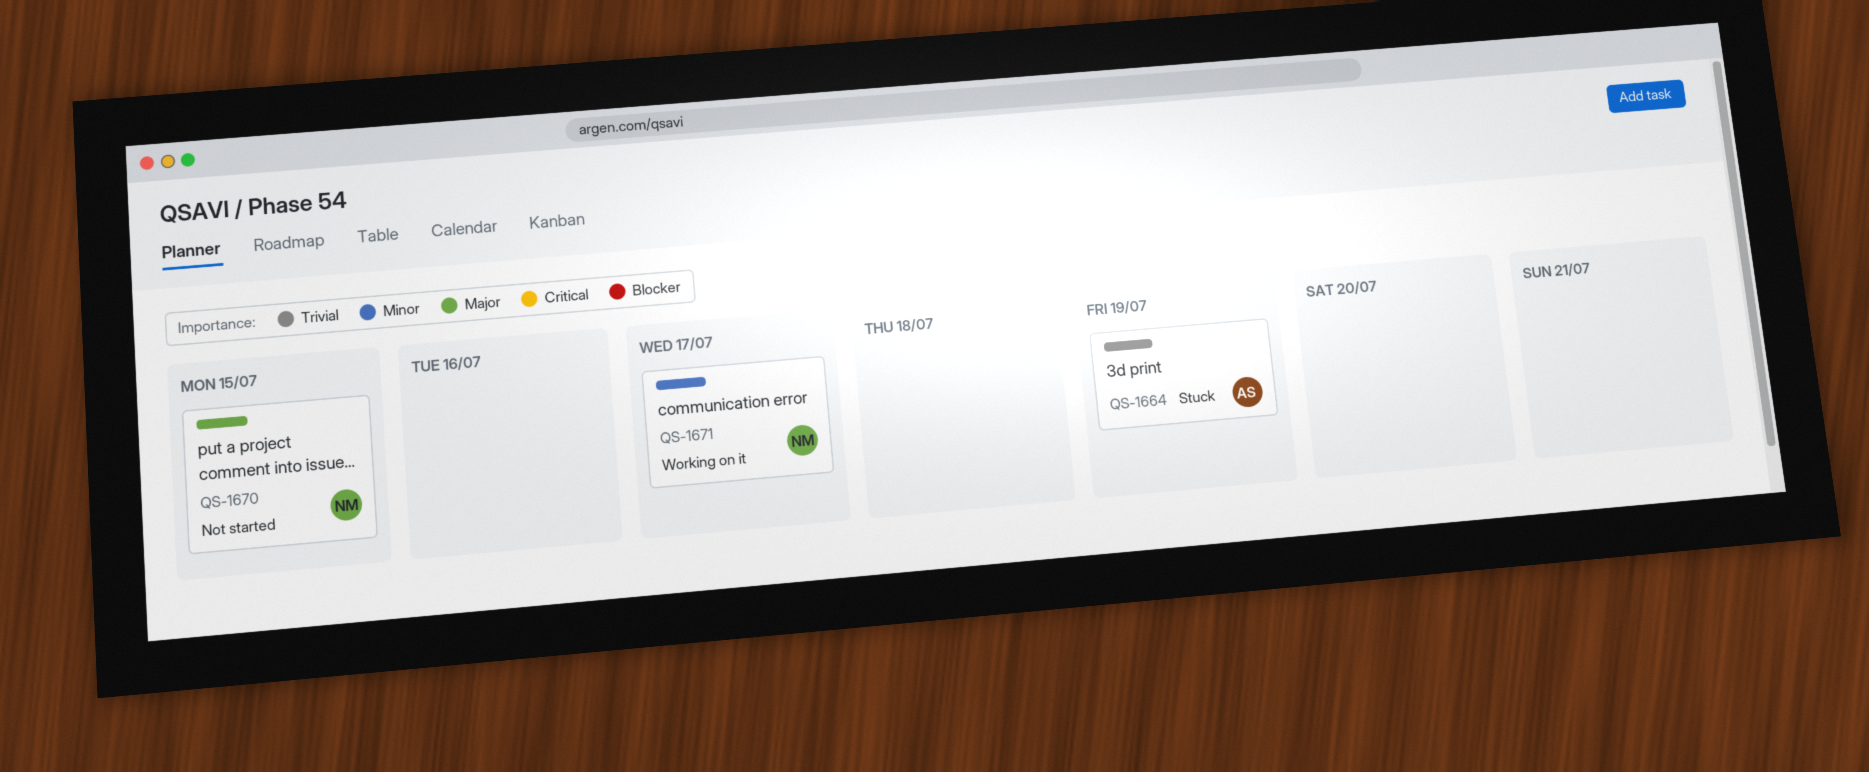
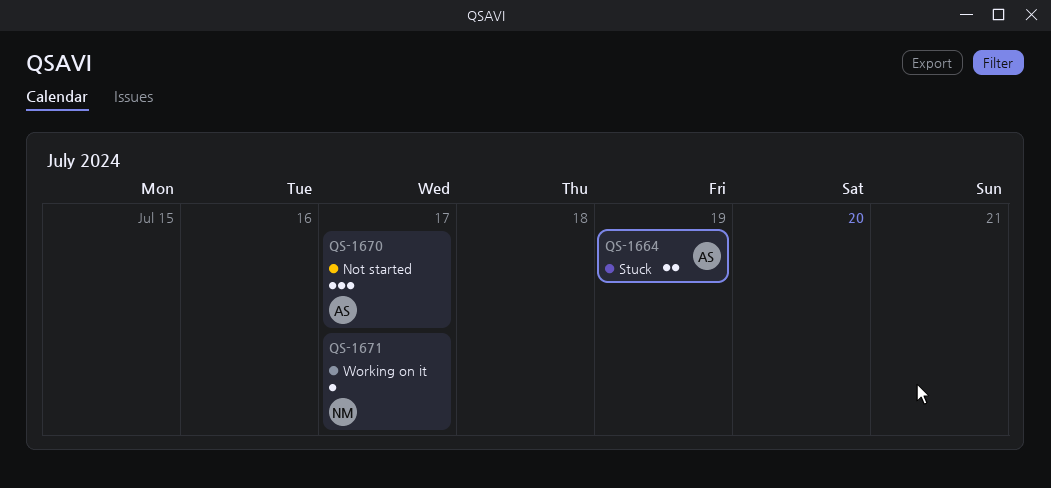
QS-1670, owner: NM -> AS
QS-1670, due: Jul 15 -> Jul 17

